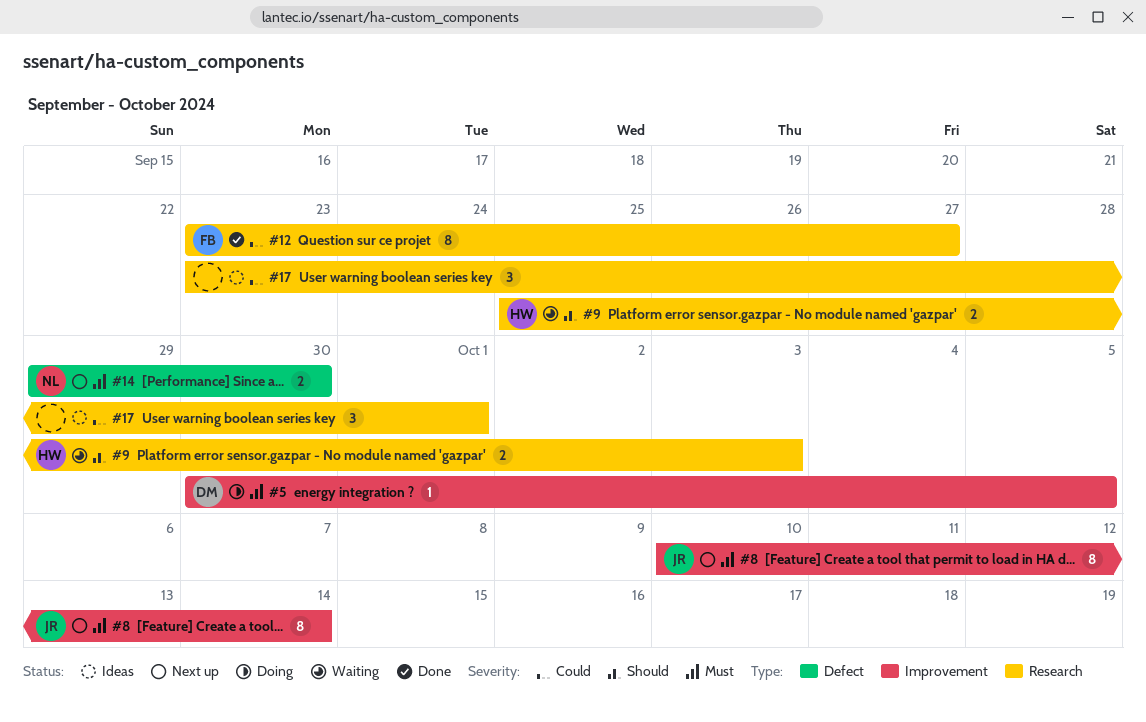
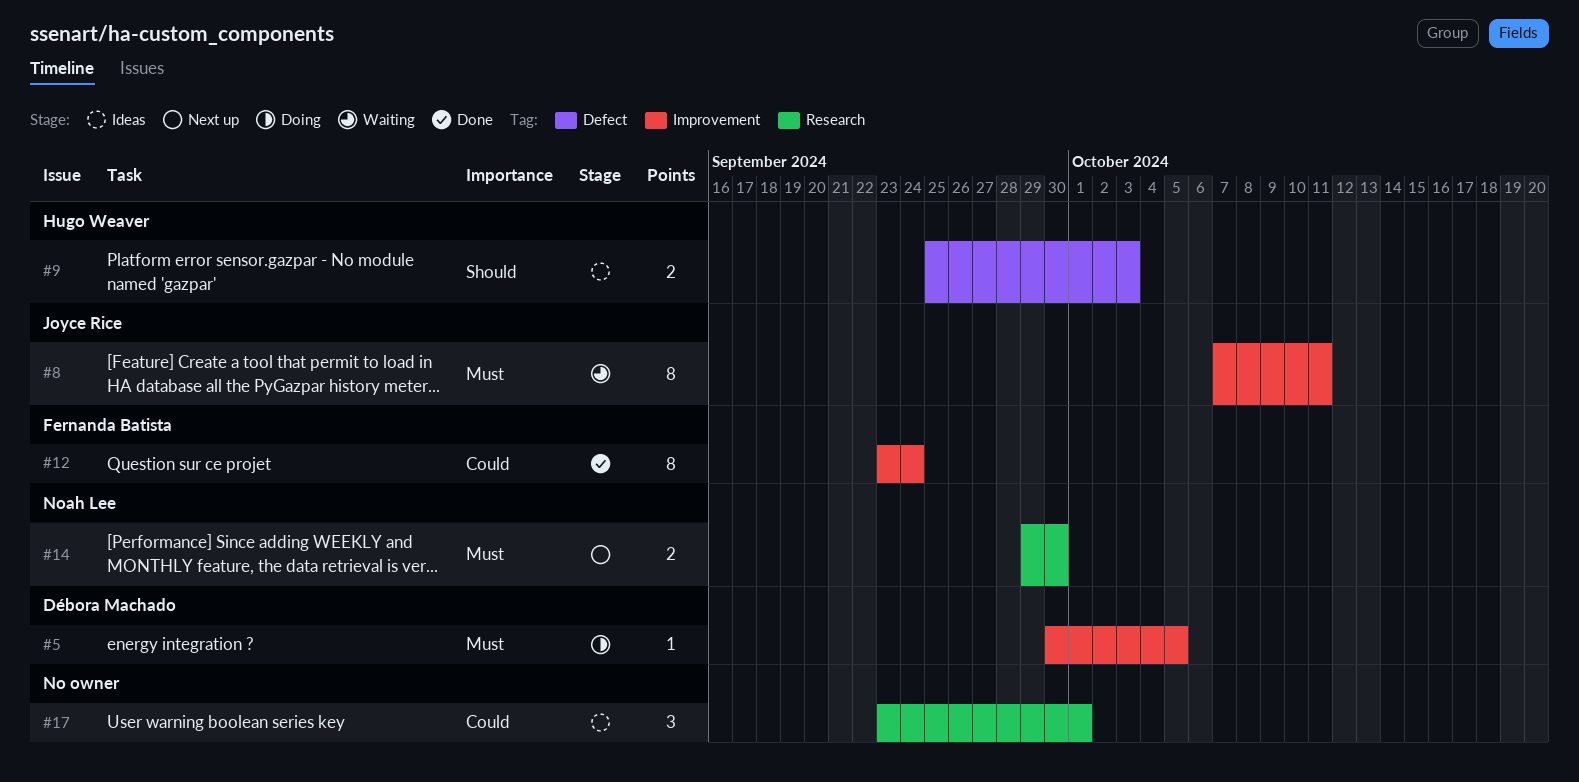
#8, status: Next up -> Waiting
#8, start: Oct 10 -> Oct 7
#8, due: Oct 14 -> Oct 11
#9, status: Waiting -> Ideas
#9, label: Research -> Defect
#12, label: Research -> Improvement
#12, due: Sep 27 -> Sep 24
#14, label: Defect -> Research

